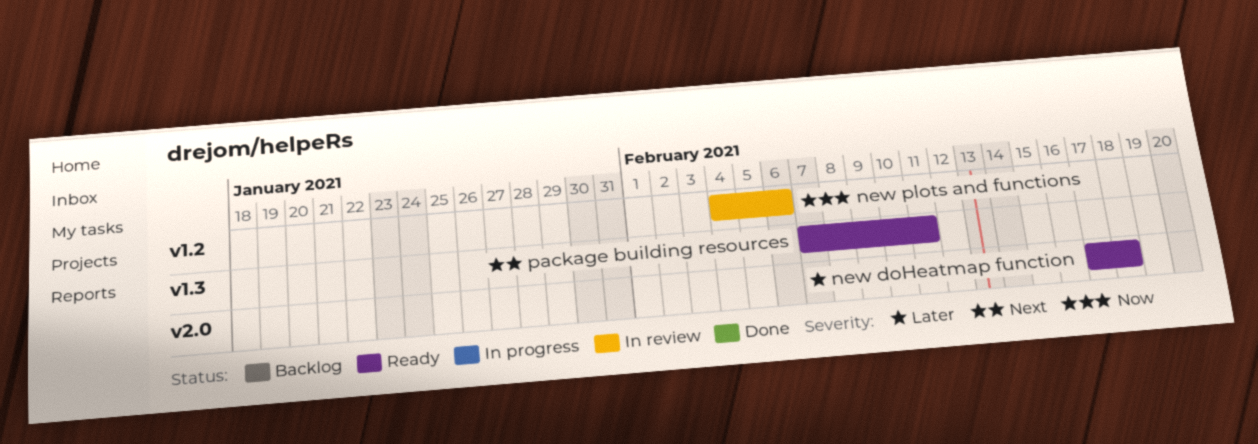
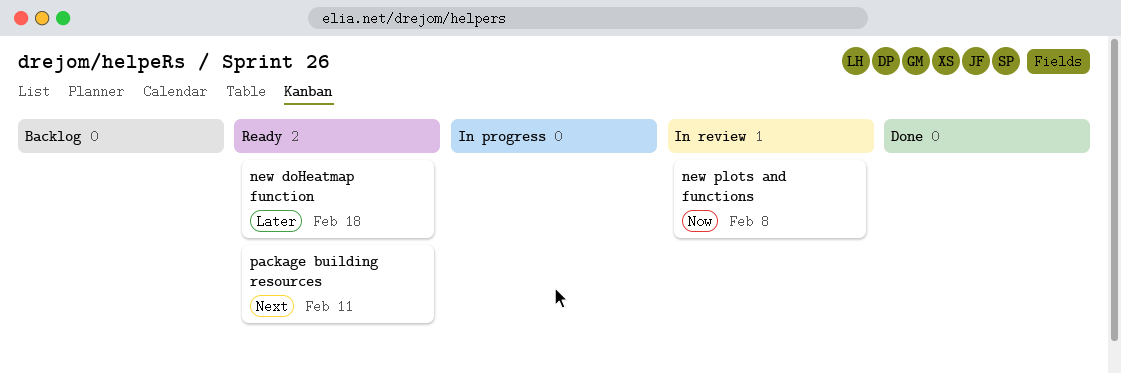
new plots and functions, due: Feb 6 -> Feb 8

